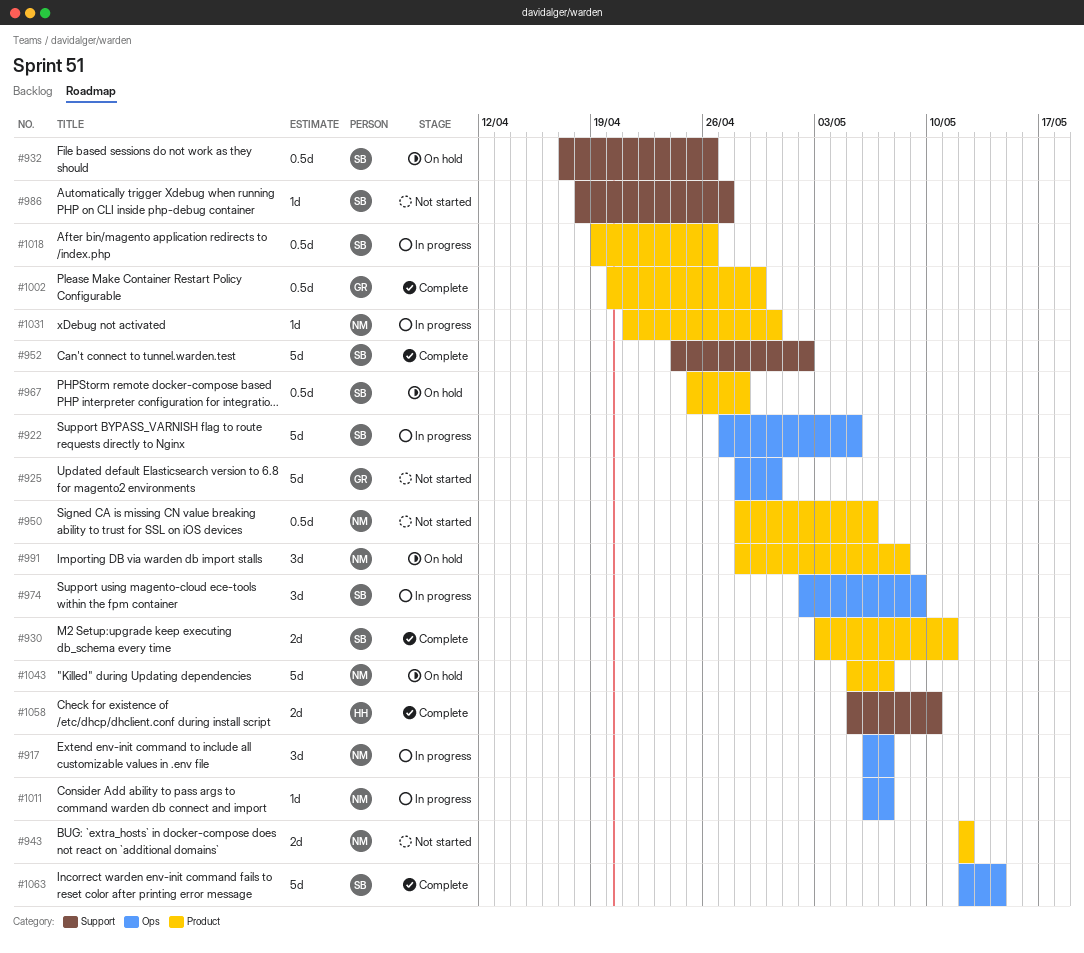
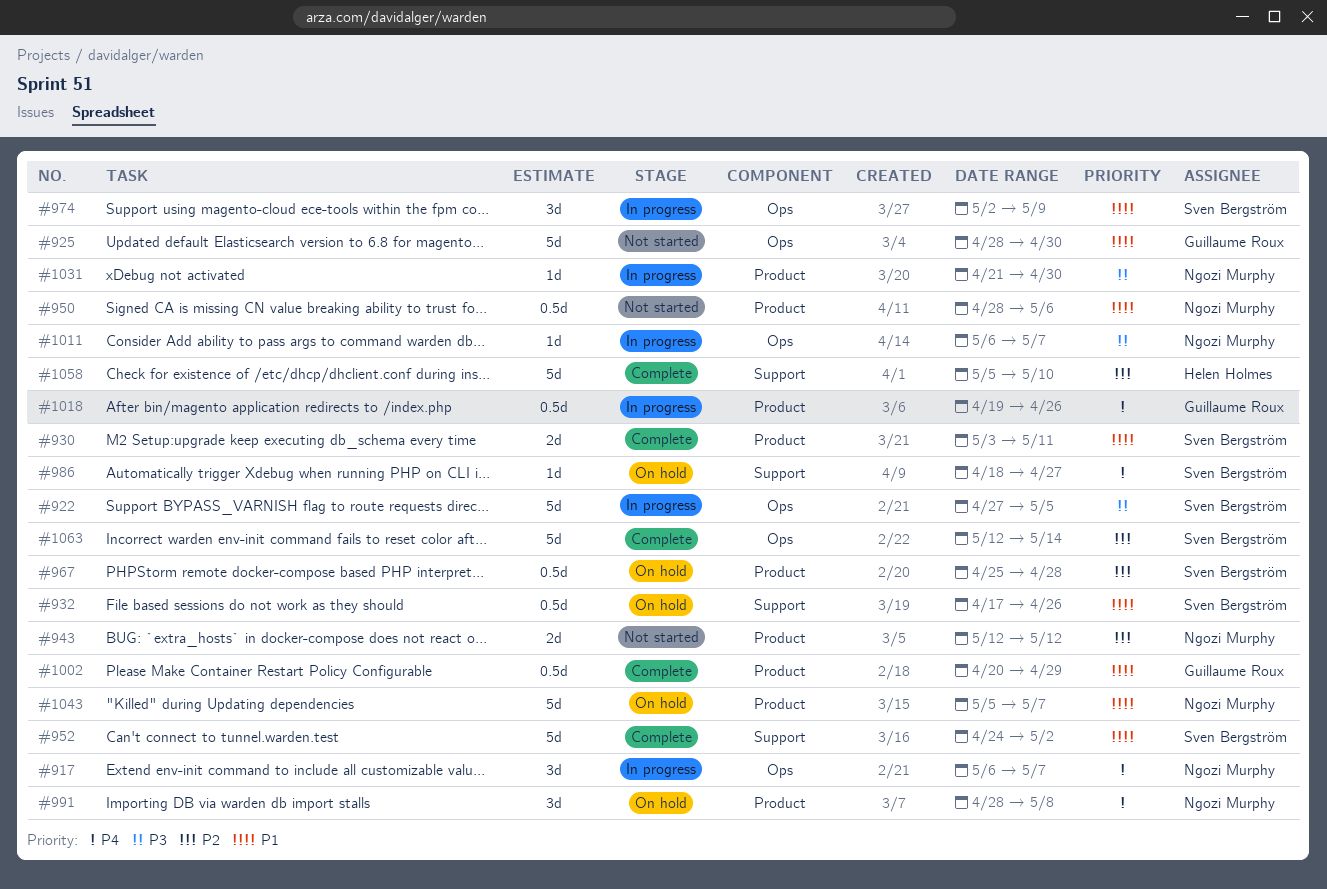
#986, status: Not started -> On hold
#1018, owner: Sven Bergström -> Guillaume Roux
#1058, estimate: 2d -> 5d

